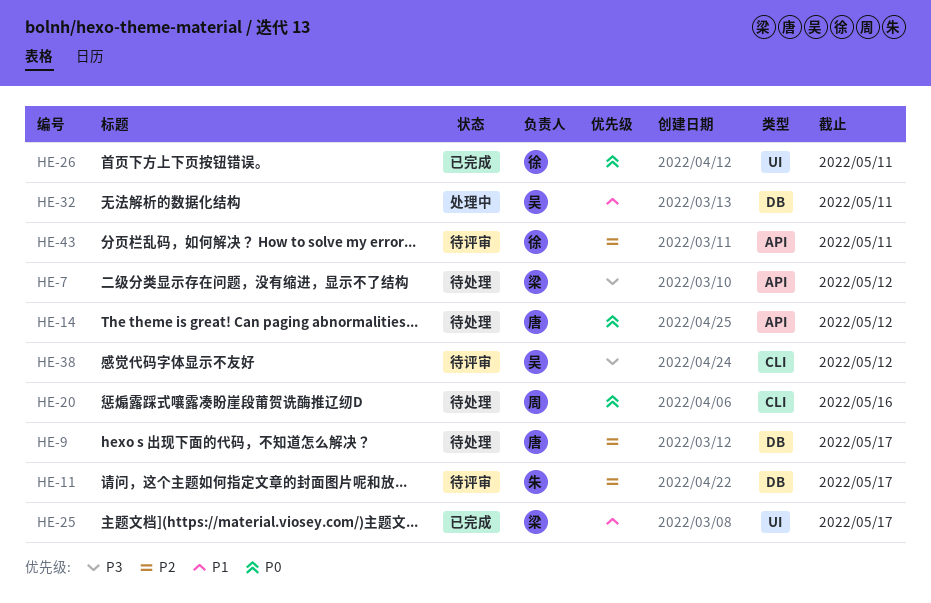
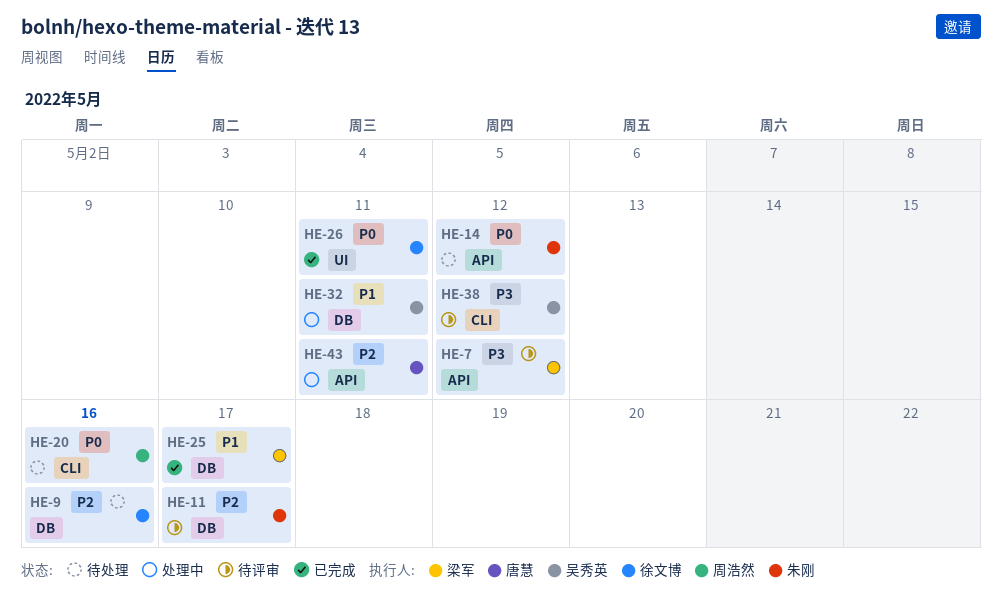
HE-7, status: 待处理 -> 待评审
HE-9, owner: 唐慧 -> 徐文博
HE-9, due: May 17 -> May 16
HE-14, owner: 唐慧 -> 朱刚
HE-25, label: UI -> DB
HE-43, status: 待评审 -> 处理中
HE-43, owner: 徐文博 -> 唐慧

